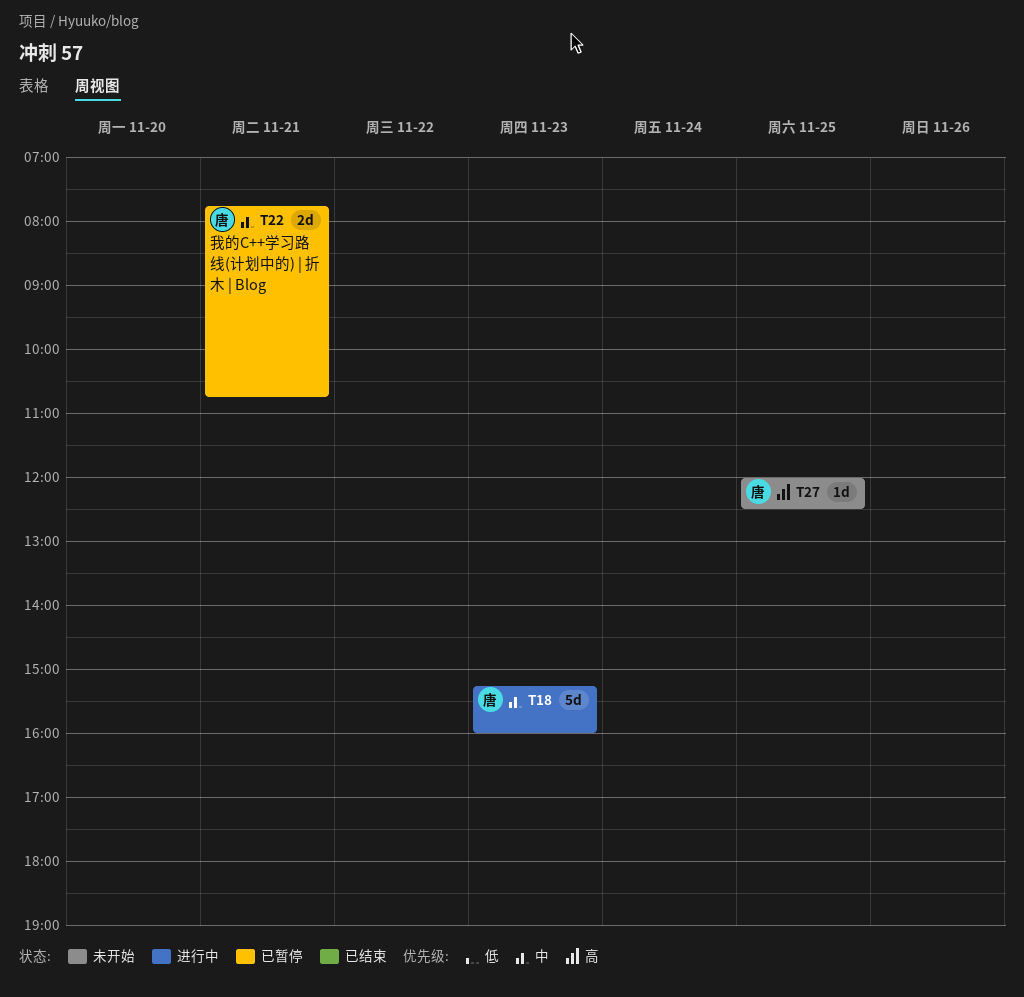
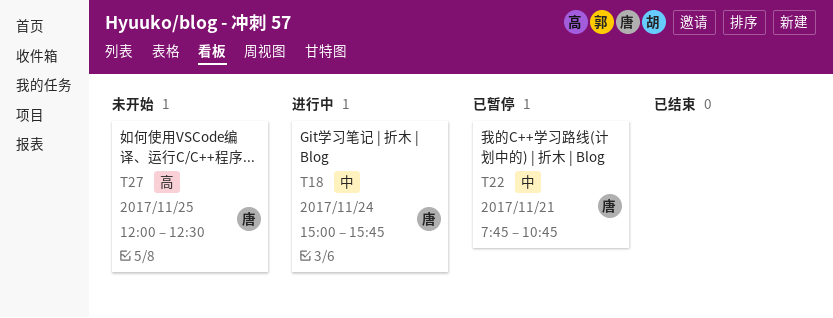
T18, day: Nov 23 -> Nov 24
T18, begins: 15:15 -> 15:00
T18, ends: 16:00 -> 15:45

